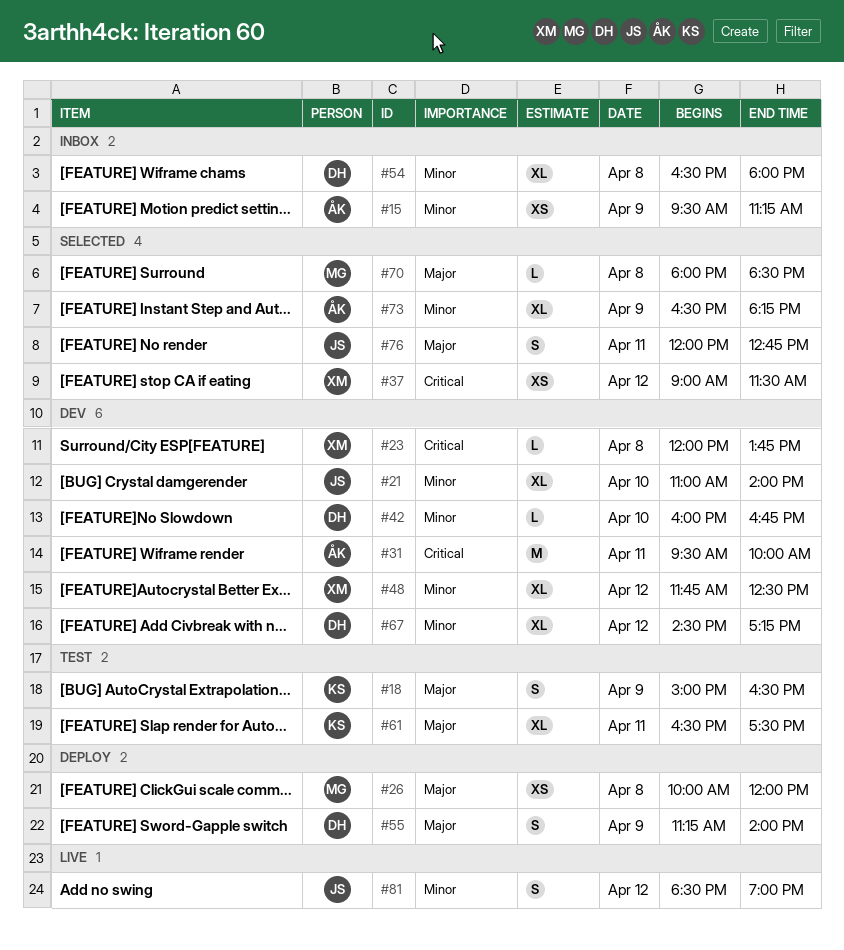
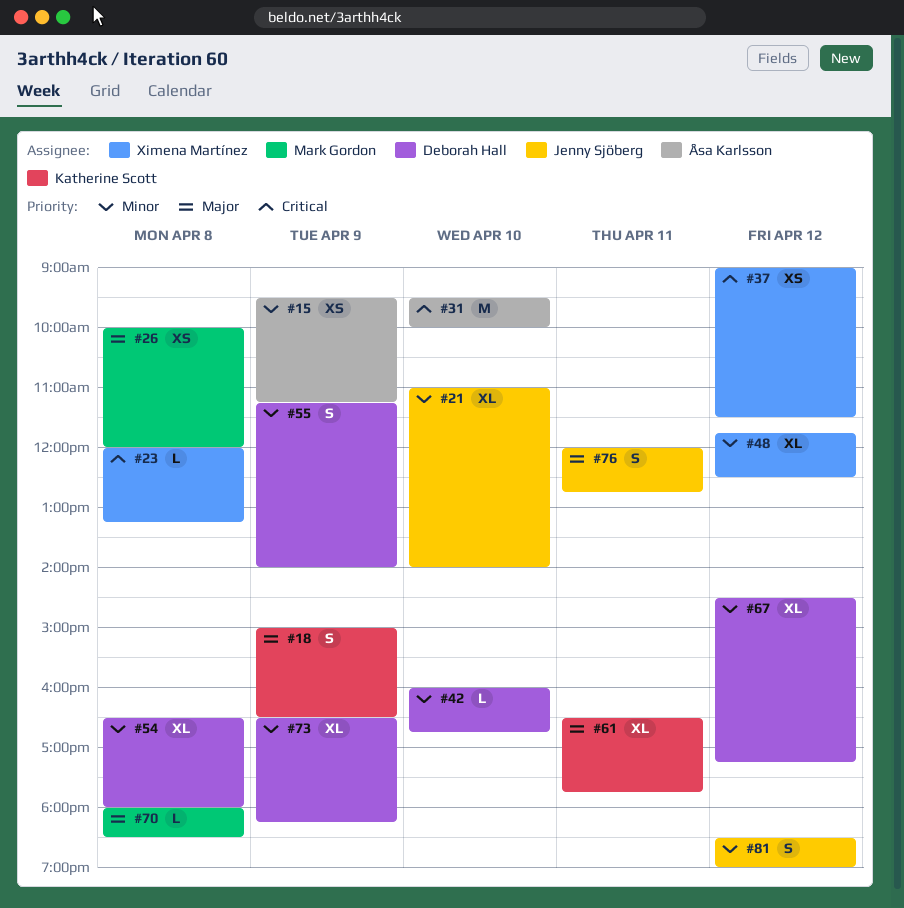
#23, ends: 13:45 -> 13:15
#31, day: Apr 11 -> Apr 10
#55, priority: Major -> Minor
#61, ends: 17:30 -> 17:45
#73, owner: Åsa Karlsson -> Deborah Hall

